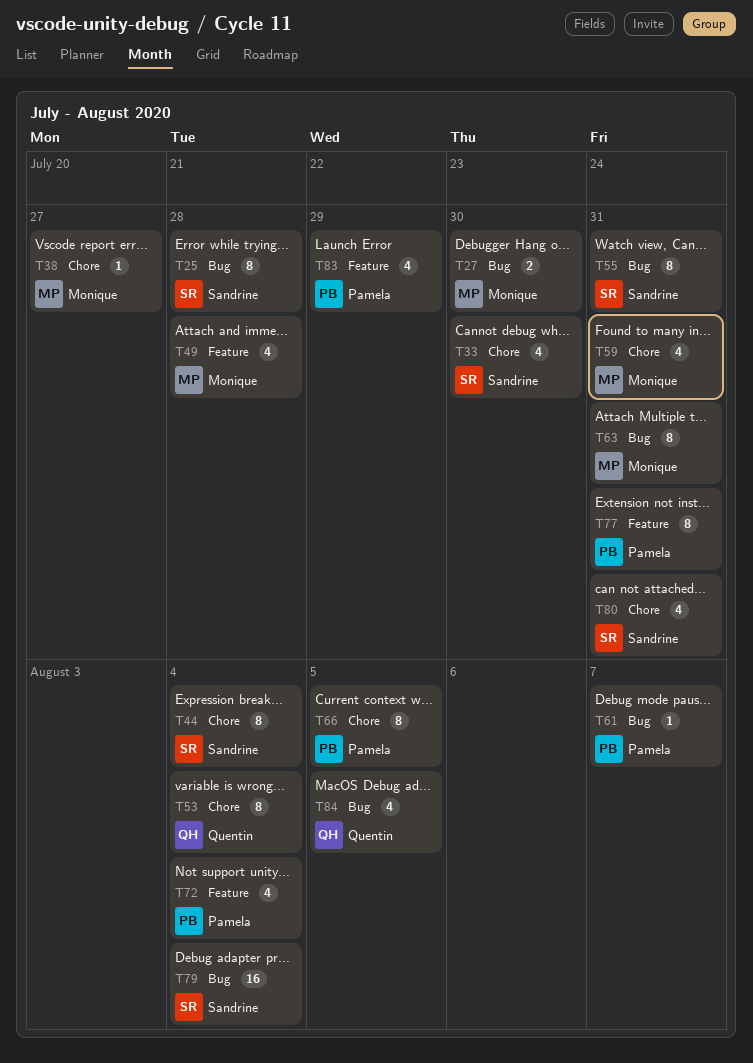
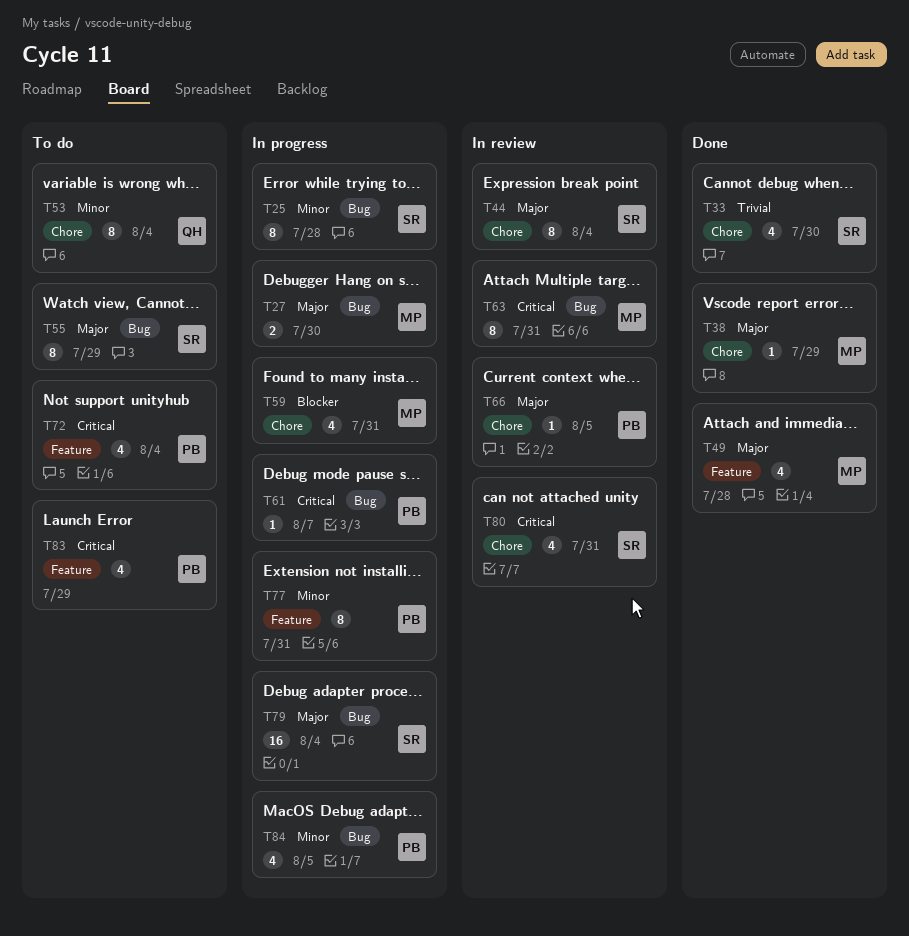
T38, due: Jul 27 -> Jul 29
T55, due: Jul 31 -> Jul 29
T66, estimate: 8 -> 1
T84, owner: Quentin -> Pamela

